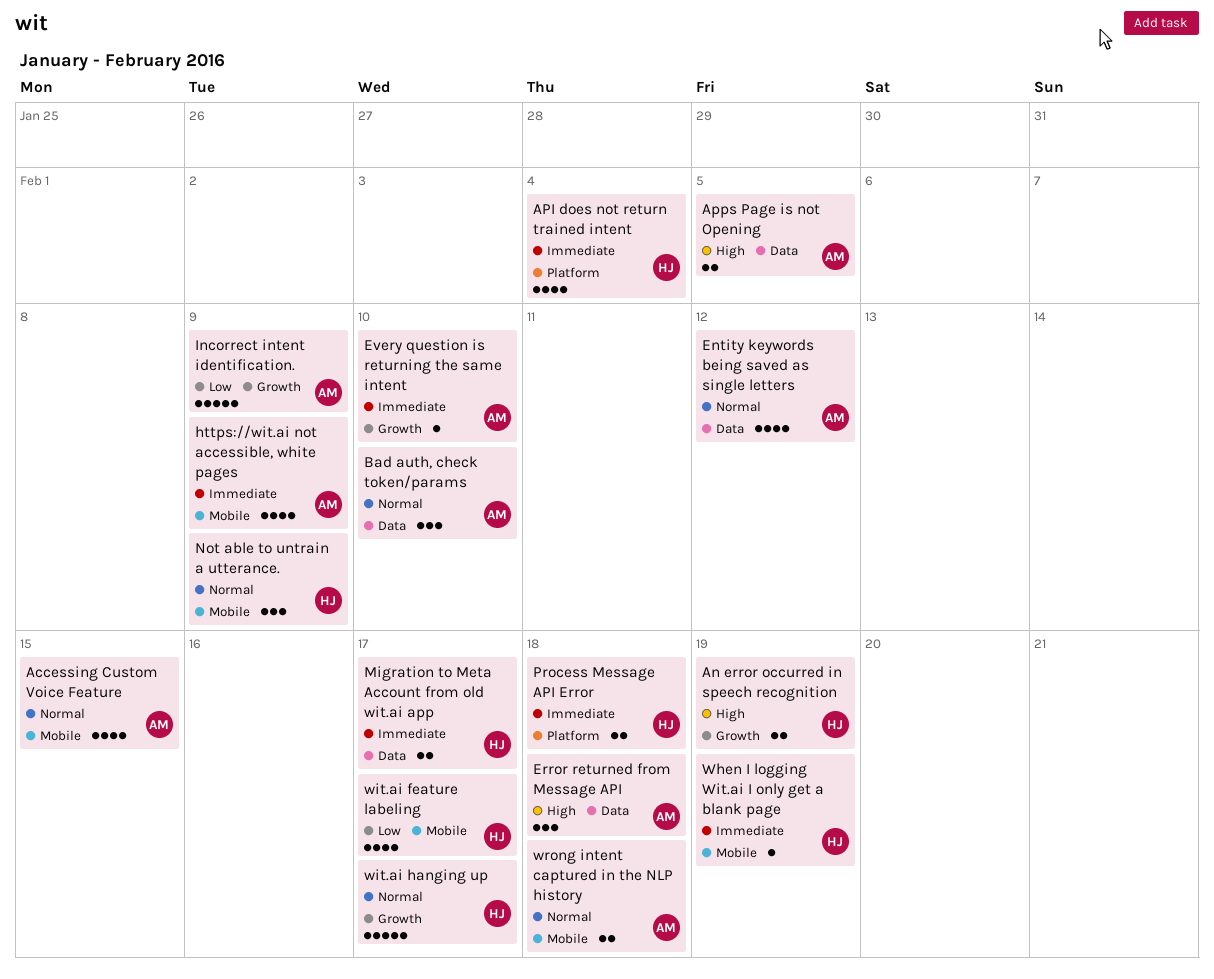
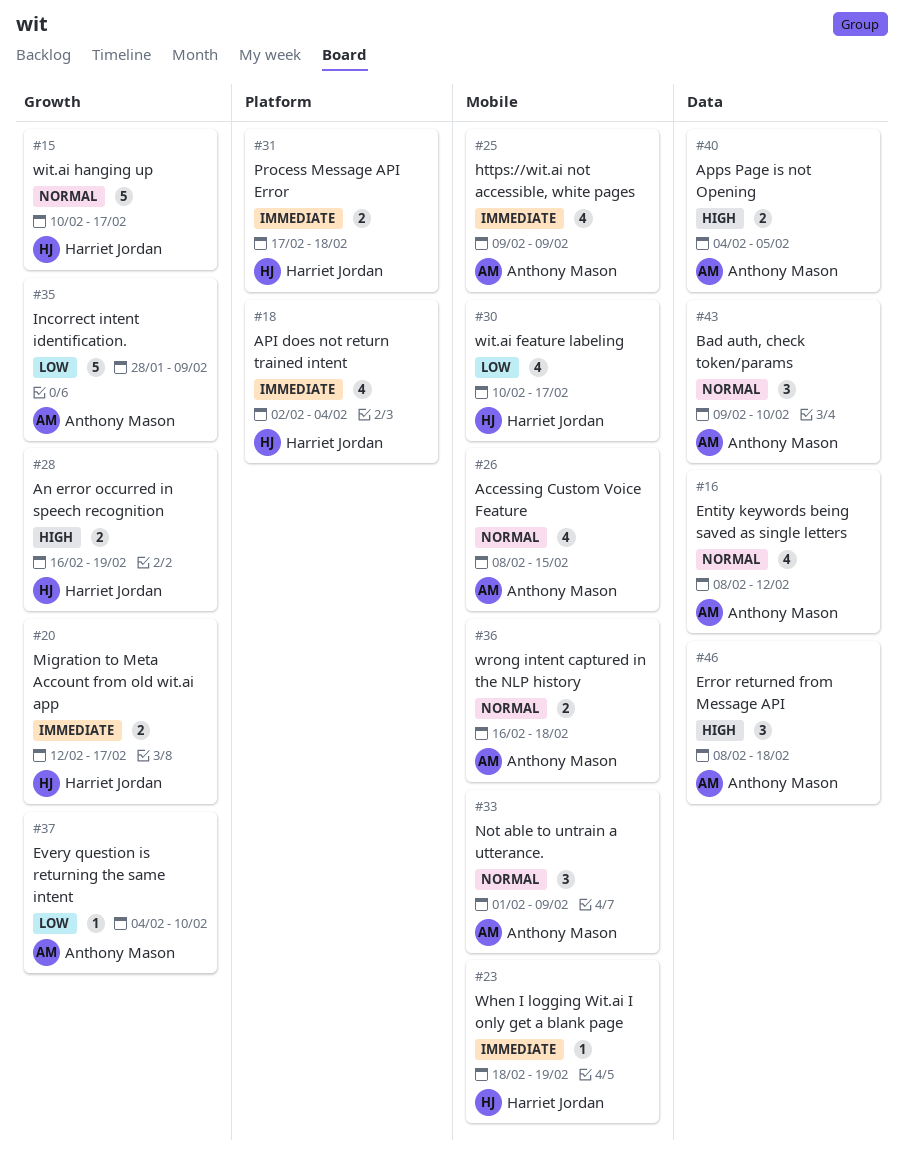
Every question is returning the same intent, priority: Immediate -> Low
Migration to Meta Account from old wit.ai app, label: Data -> Growth
Not able to untrain a utterance., owner: Harriet Jordan -> Anthony Mason

